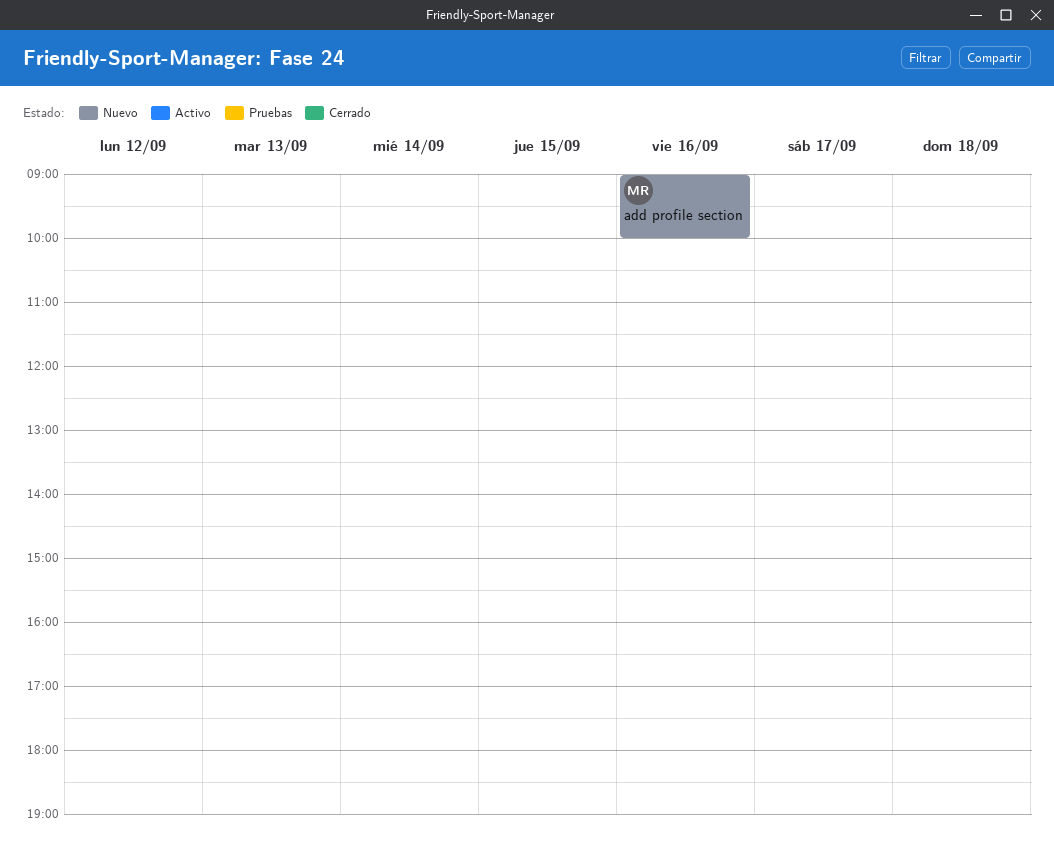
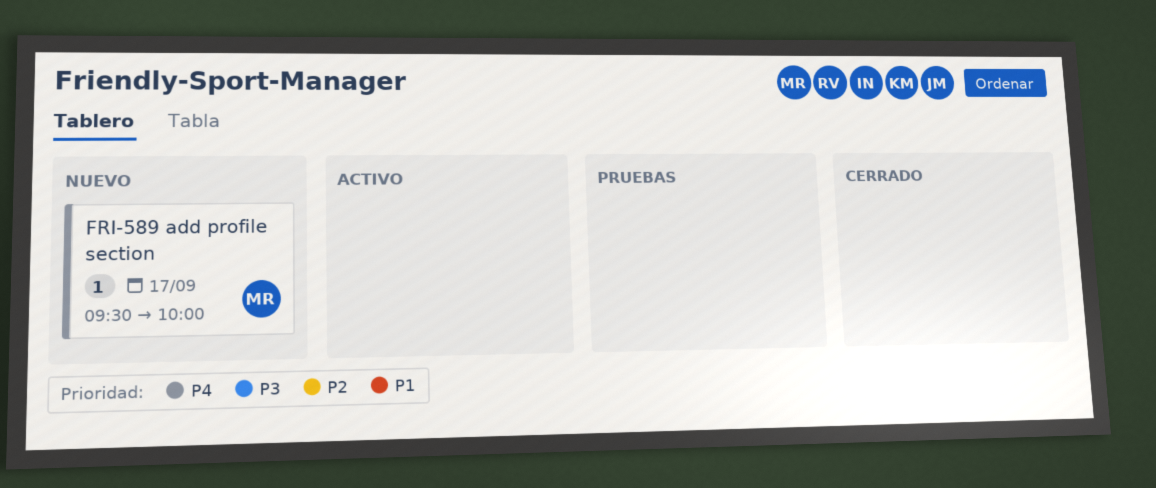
add profile section, day: Sep 16 -> Sep 17
add profile section, begins: 09:00 -> 09:30

